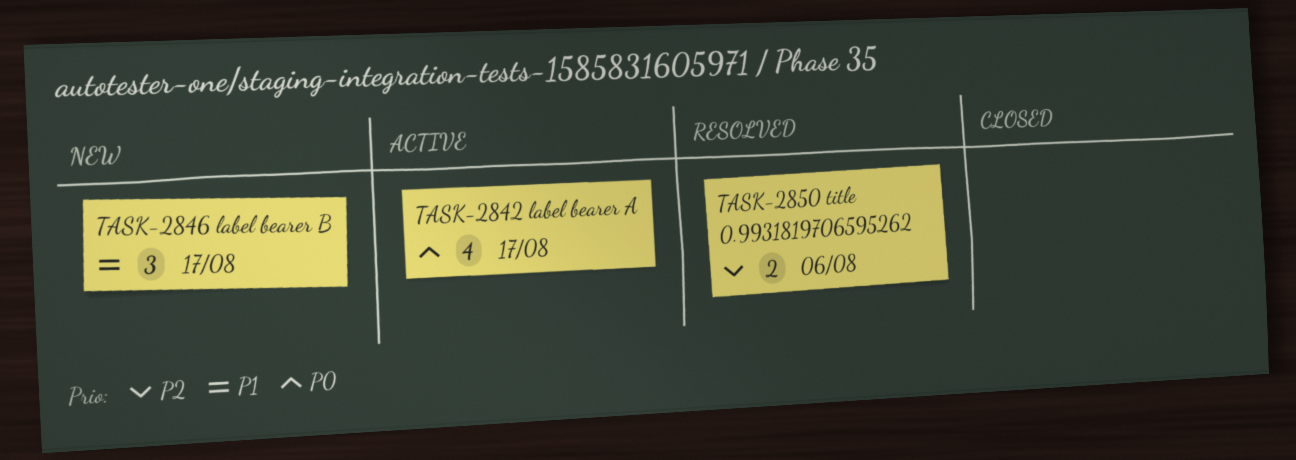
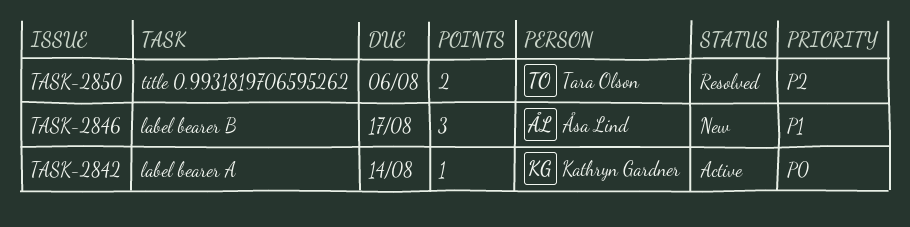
TASK-2842, estimate: 4 -> 1
TASK-2842, due: Aug 17 -> Aug 14

